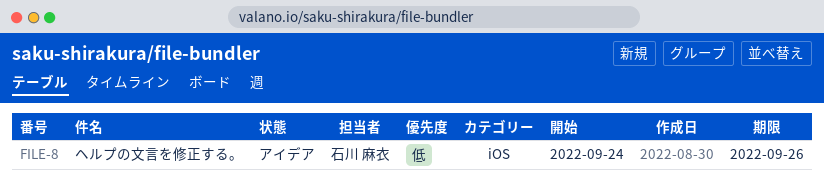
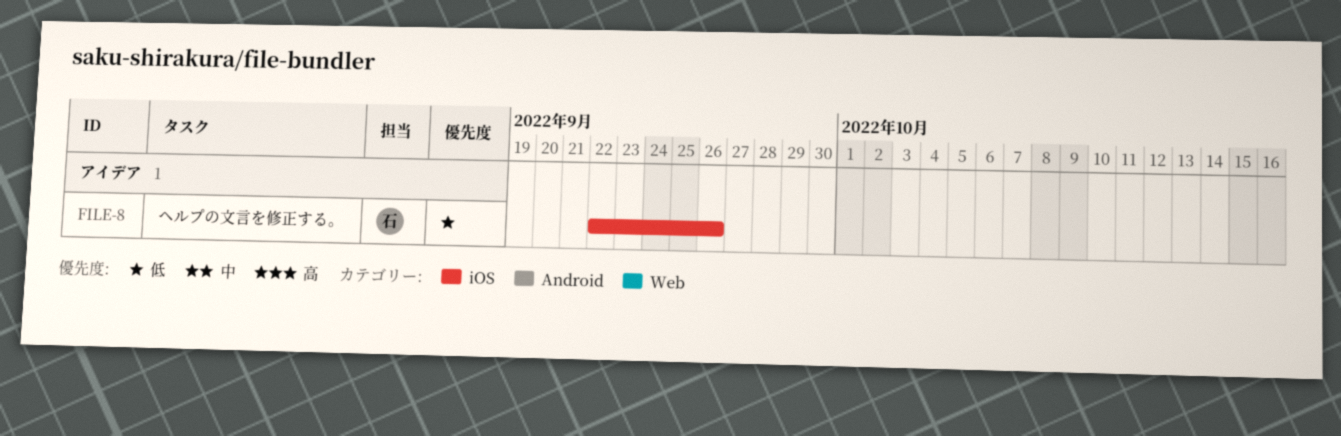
FILE-8, start: Sep 24 -> Sep 22

